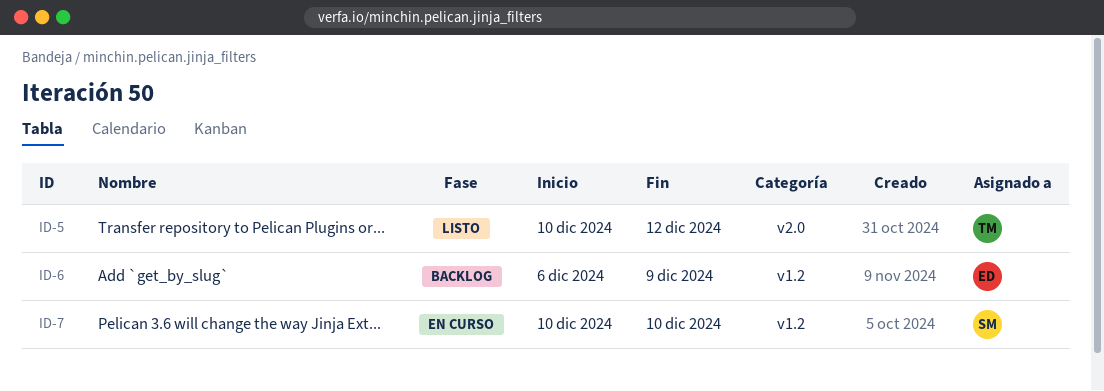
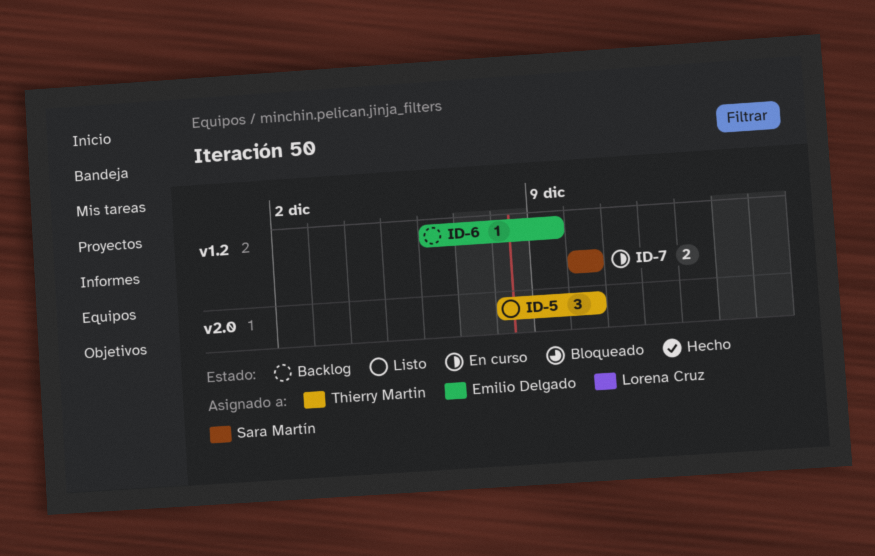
ID-5, start: Dec 10 -> Dec 8
ID-5, due: Dec 12 -> Dec 10

